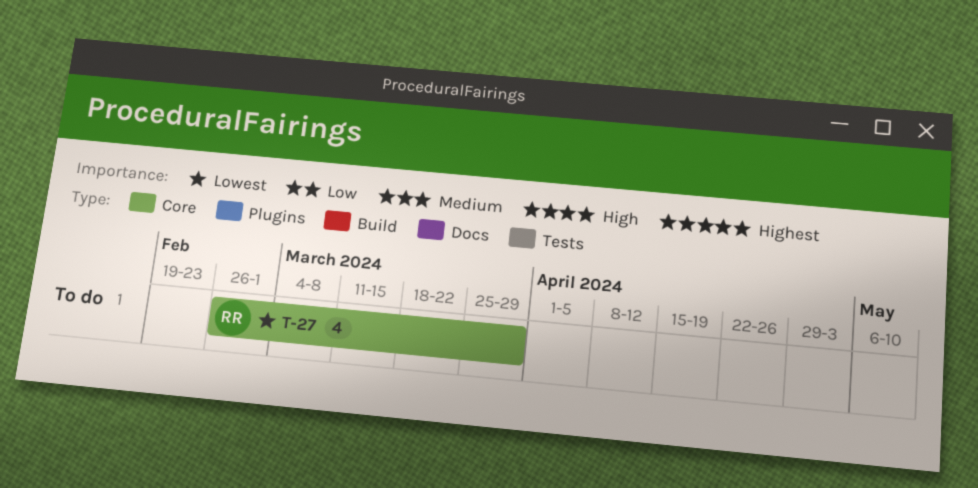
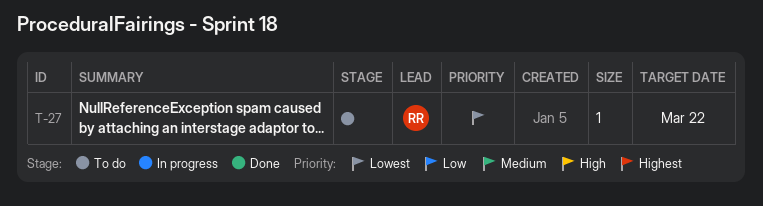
T-27, estimate: 4 -> 1
T-27, due: Mar 29 -> Mar 22

